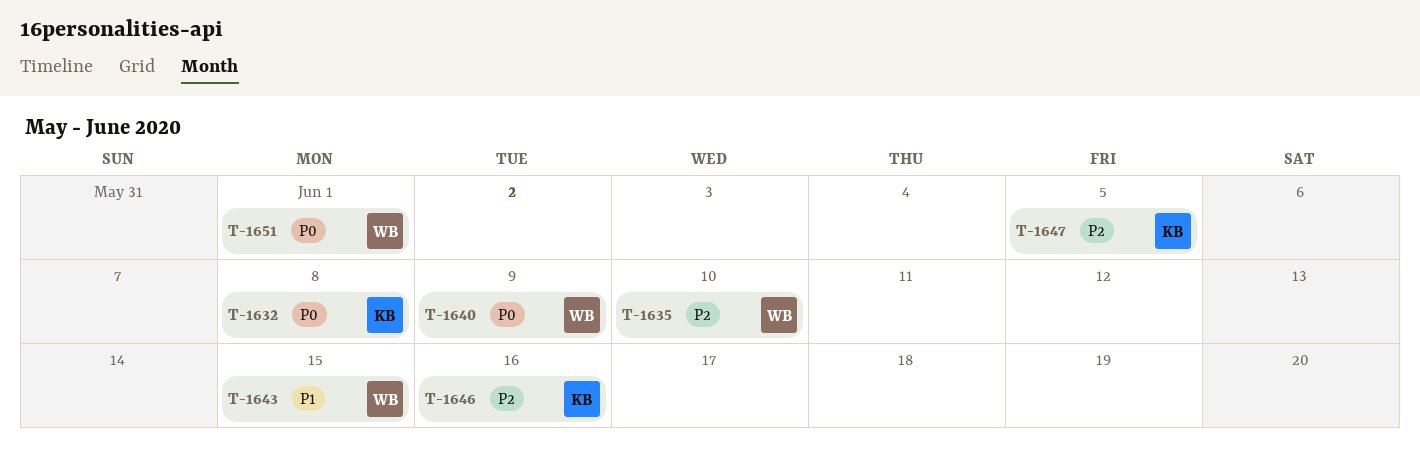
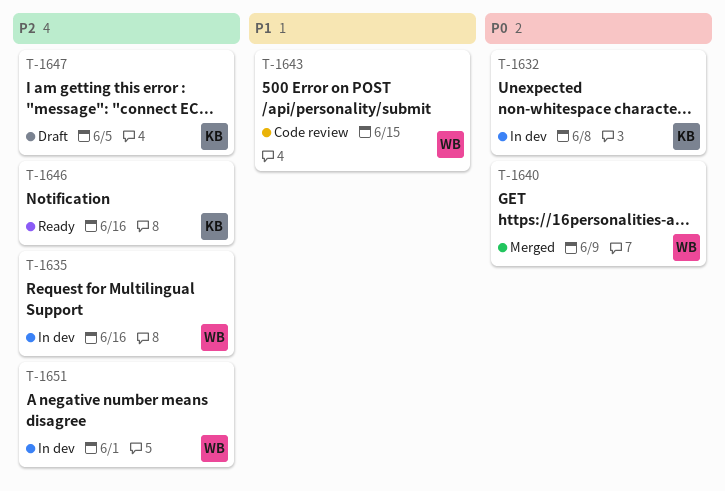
T-1635, due: Jun 10 -> Jun 16
T-1651, priority: P0 -> P2

